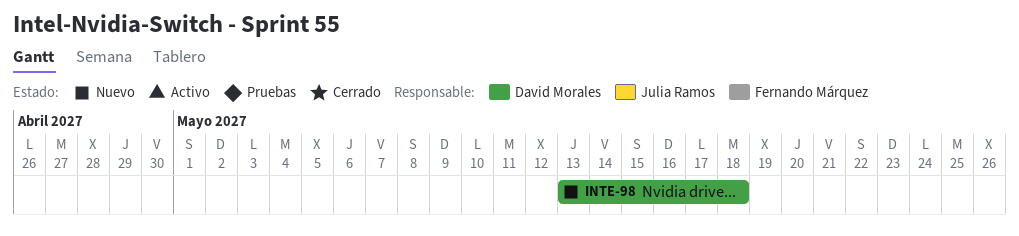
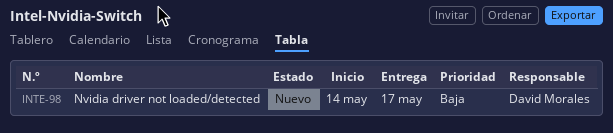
INTE-98, start: May 13 -> May 14
INTE-98, due: May 18 -> May 17

